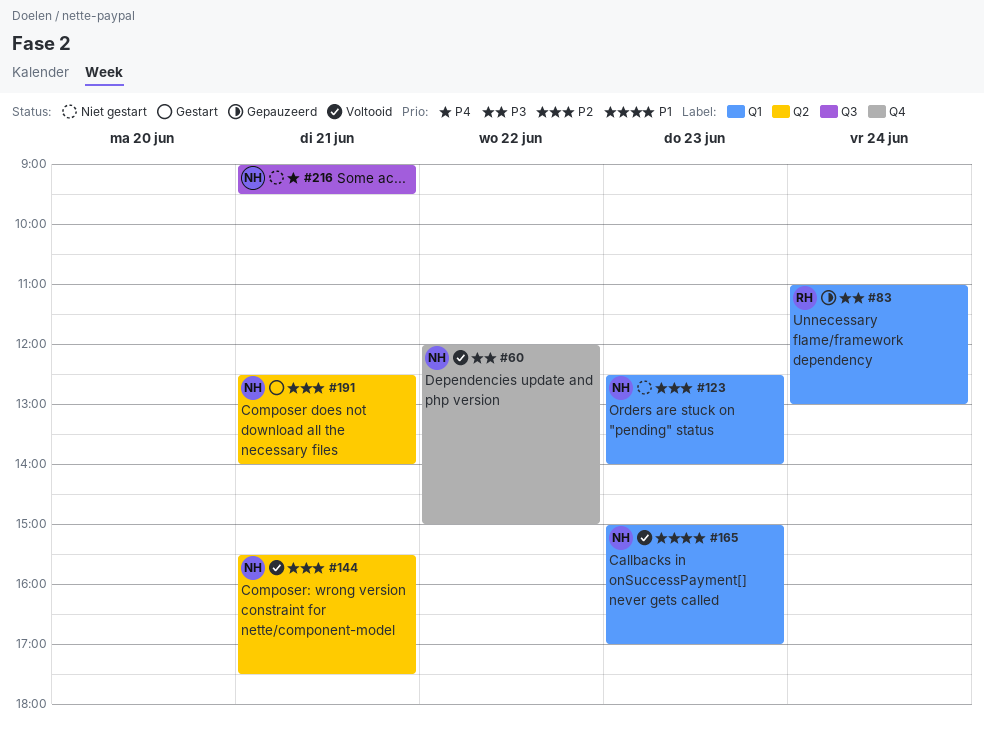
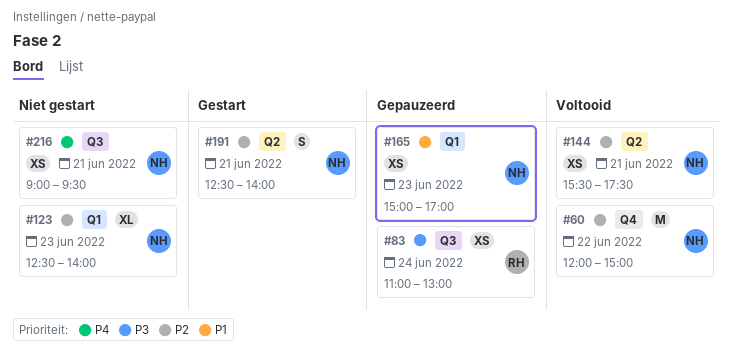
#60, priority: P3 -> P2
#83, label: Q1 -> Q3
#165, status: Voltooid -> Gepauzeerd

